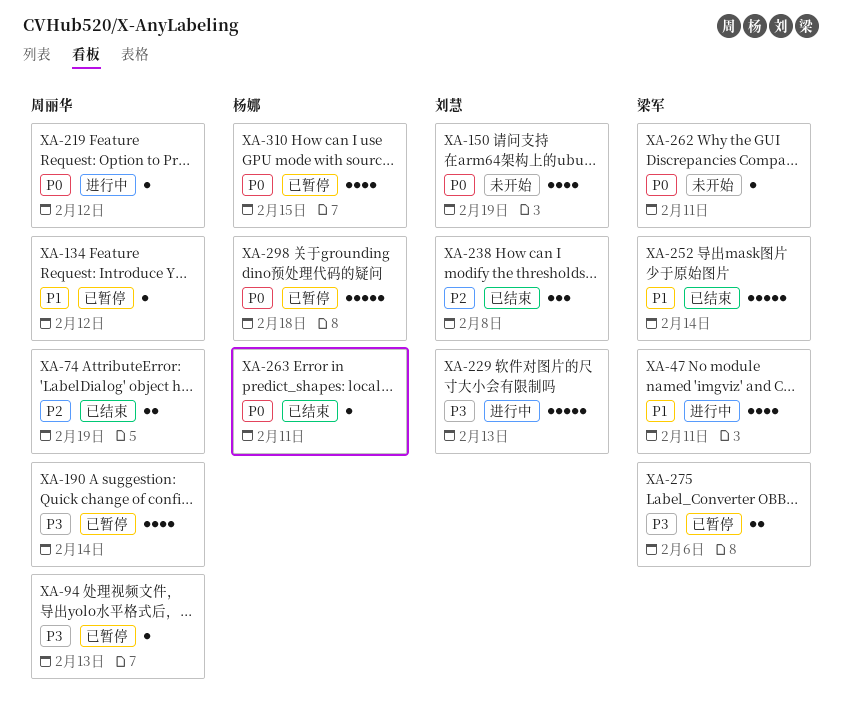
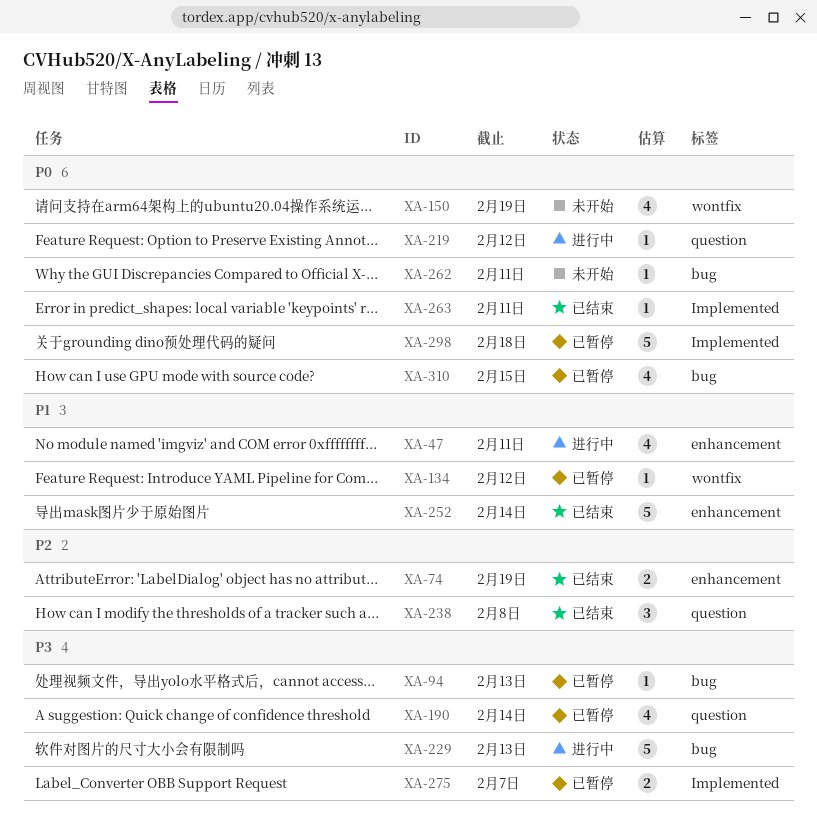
XA-275, due: Feb 6 -> Feb 7

